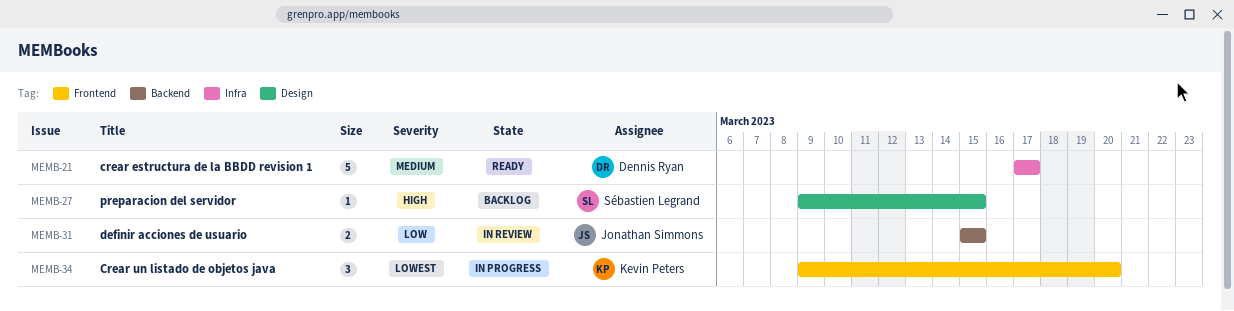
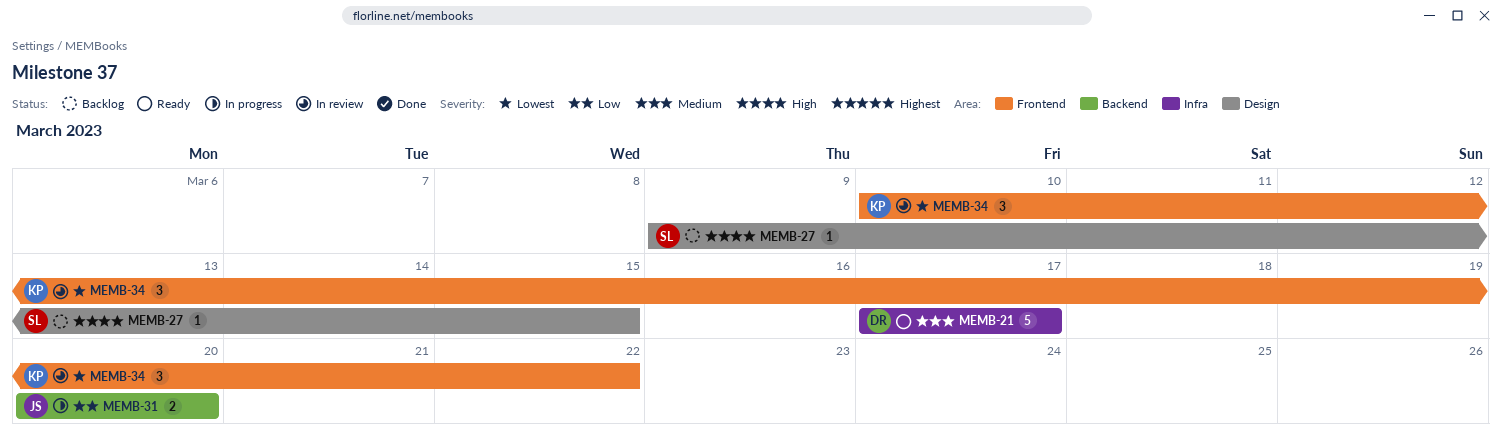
MEMB-31, status: In review -> In progress
MEMB-31, start: Mar 15 -> Mar 20
MEMB-31, due: Mar 15 -> Mar 20
MEMB-34, status: In progress -> In review
MEMB-34, start: Mar 9 -> Mar 10
MEMB-34, due: Mar 20 -> Mar 22

